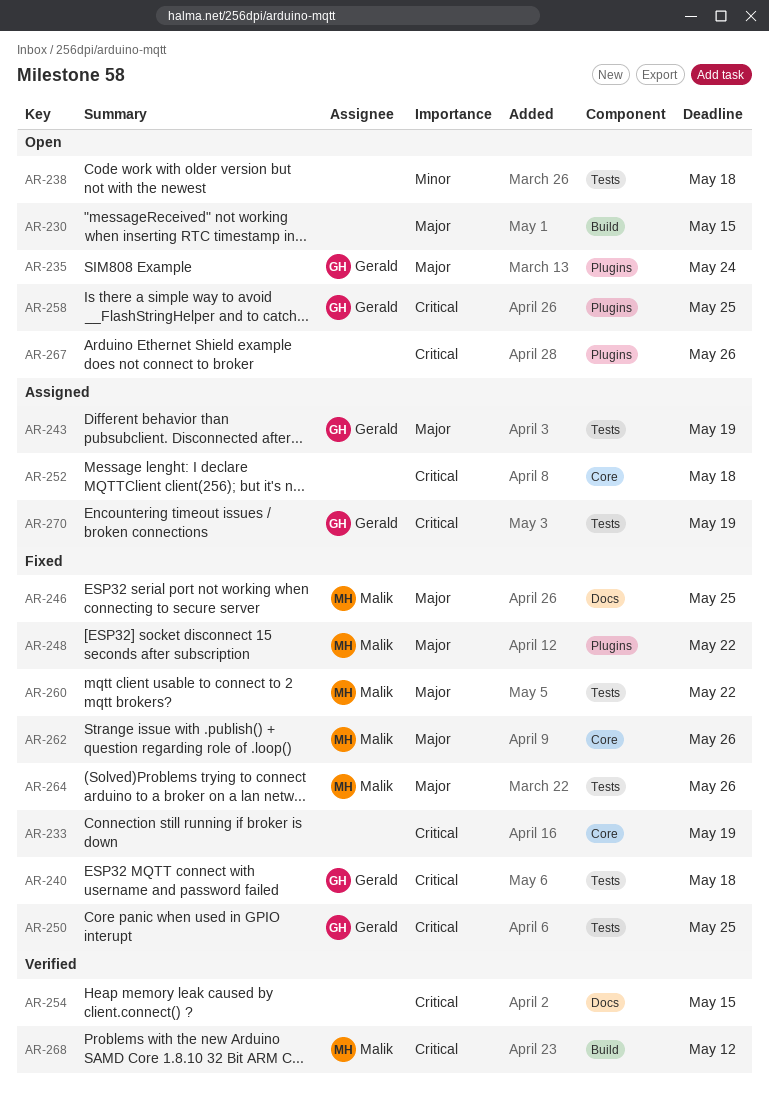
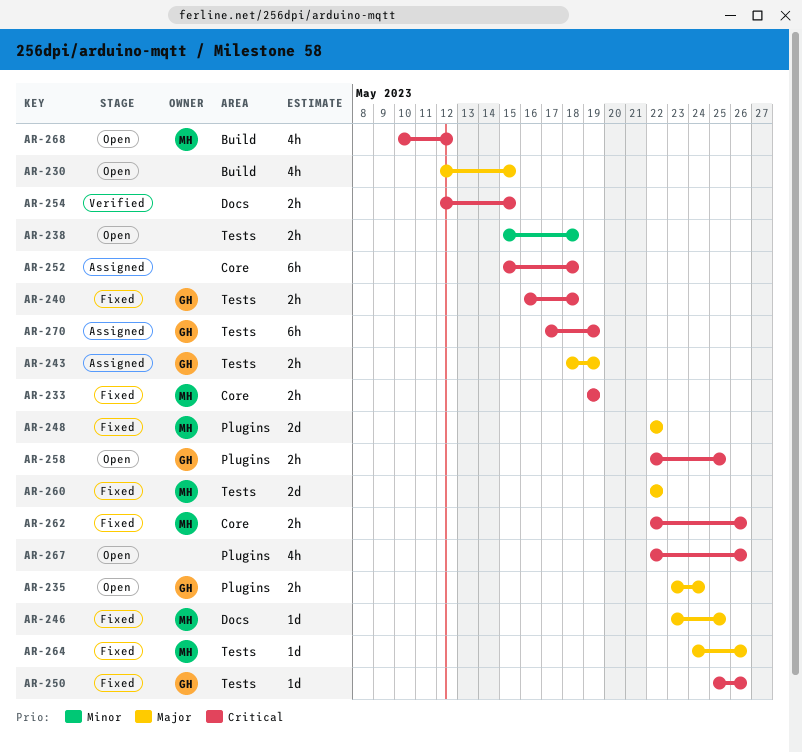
AR-233, owner: none -> Malik
AR-250, due: May 25 -> May 26
AR-262, priority: Major -> Critical
AR-268, status: Verified -> Open

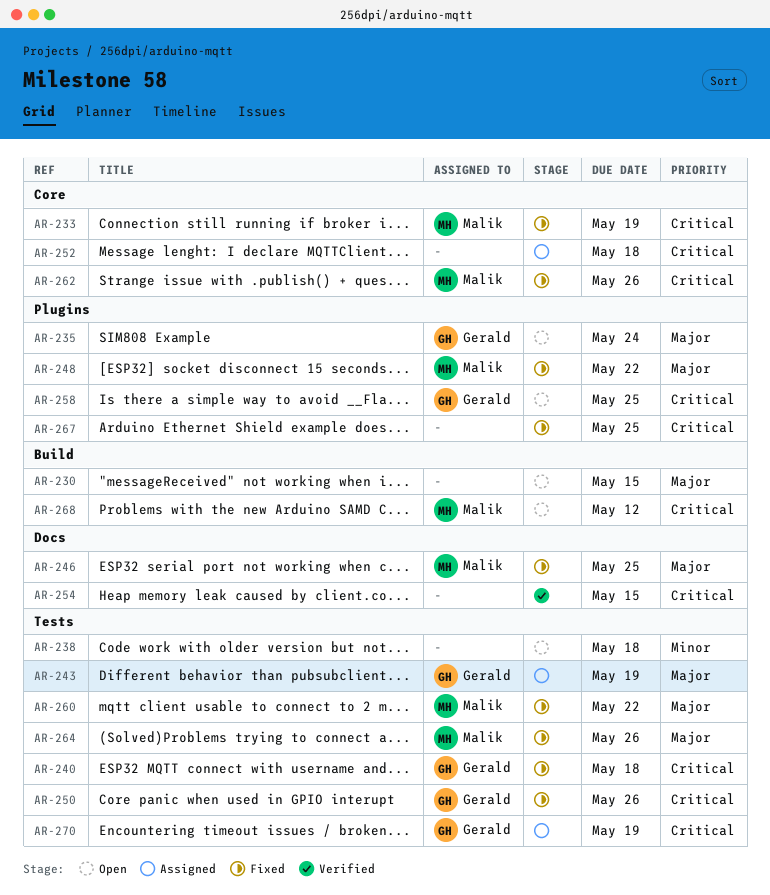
AR-267, status: Open -> Fixed
AR-267, due: May 26 -> May 25

